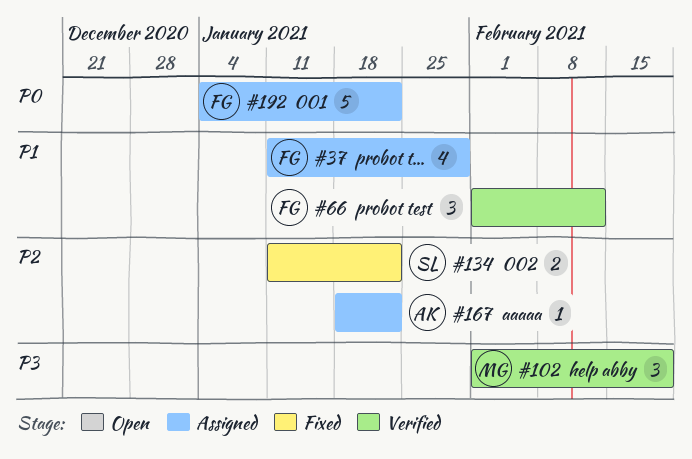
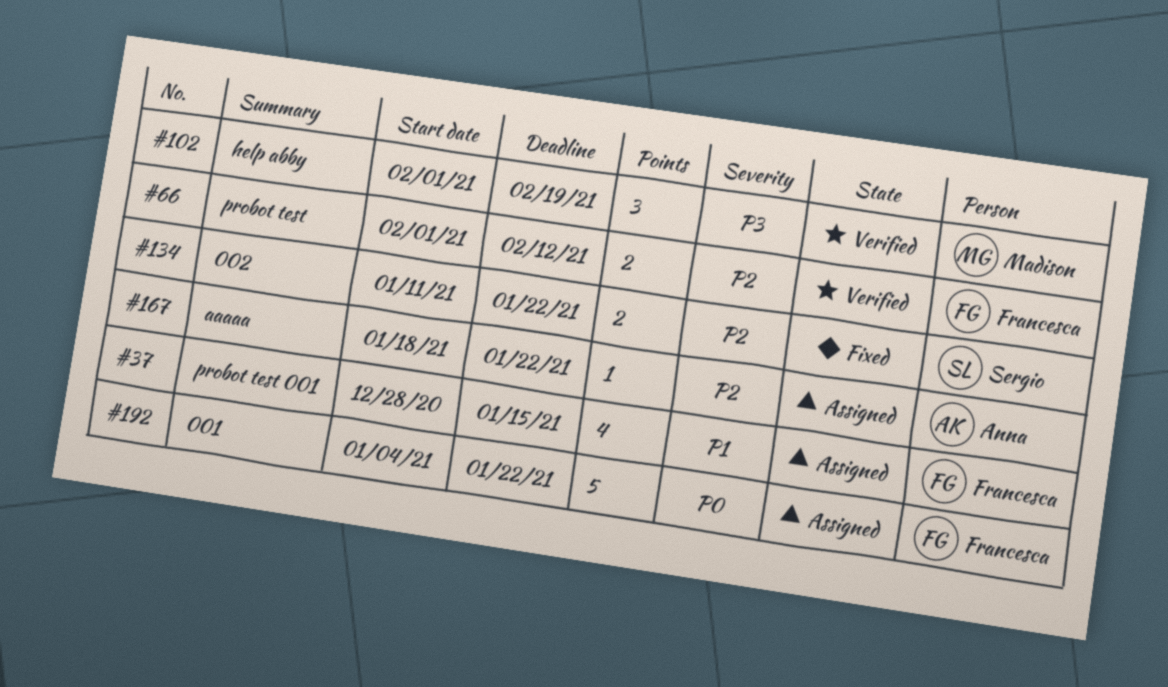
#37, start: Jan 11 -> Dec 28
#37, due: Jan 29 -> Jan 15
#66, priority: P1 -> P2
#66, estimate: 3 -> 2

